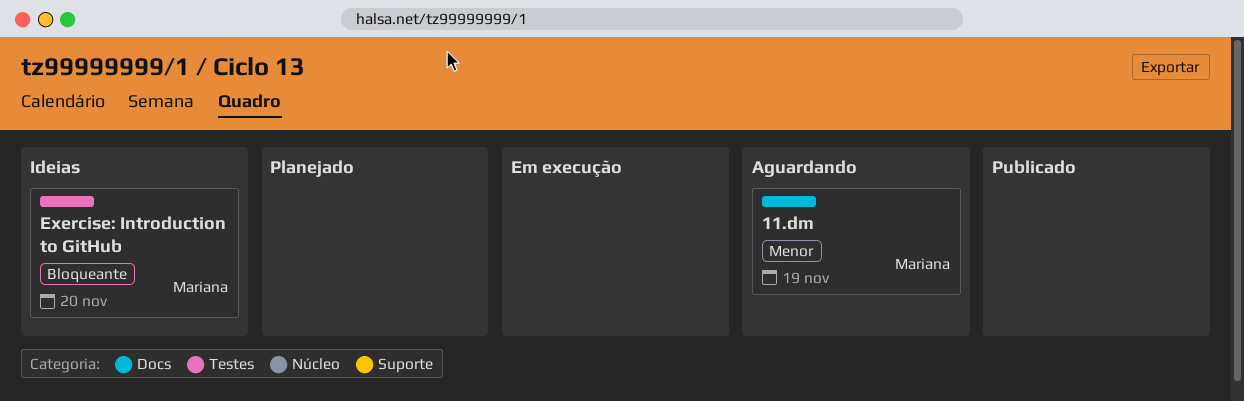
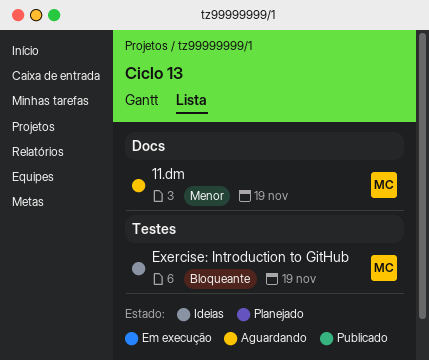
Exercise: Introduction to GitHub, due: Nov 20 -> Nov 19

